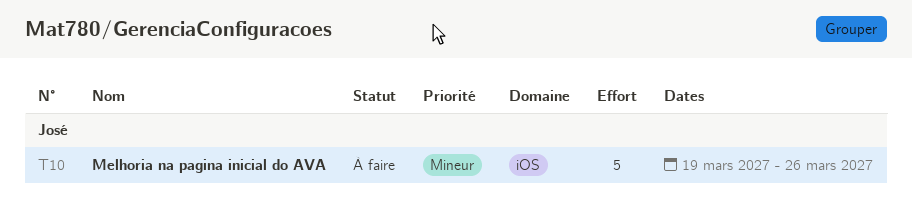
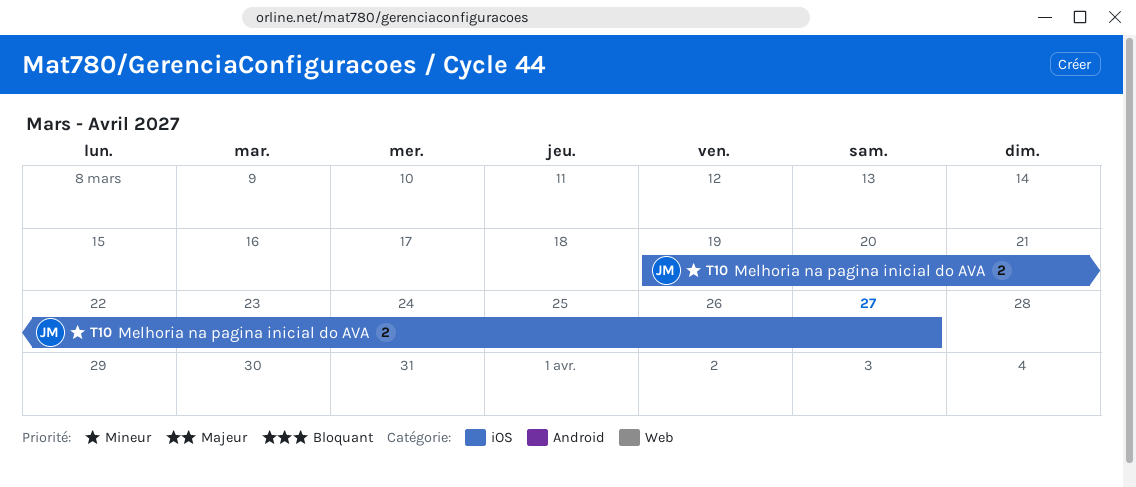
T10, estimate: 5 -> 2
T10, due: Mar 26 -> Mar 27

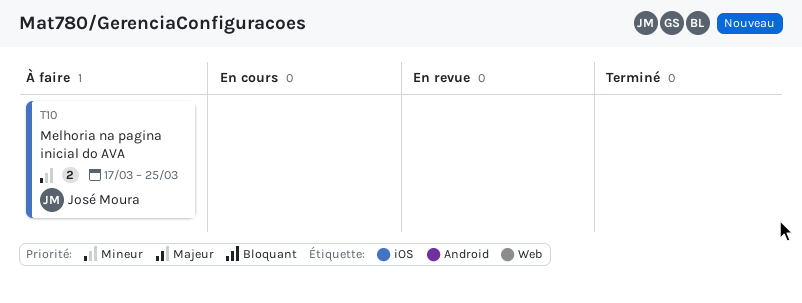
T10, start: Mar 19 -> Mar 17
T10, due: Mar 27 -> Mar 25

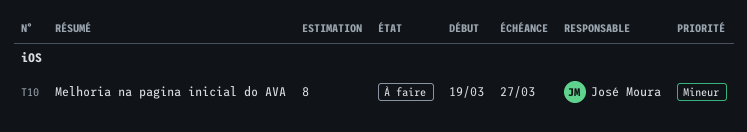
T10, estimate: 2 -> 8
T10, start: Mar 17 -> Mar 19
T10, due: Mar 25 -> Mar 27

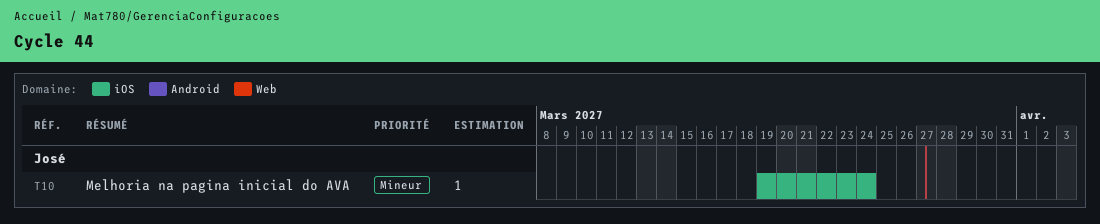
T10, estimate: 8 -> 1
T10, due: Mar 27 -> Mar 24

